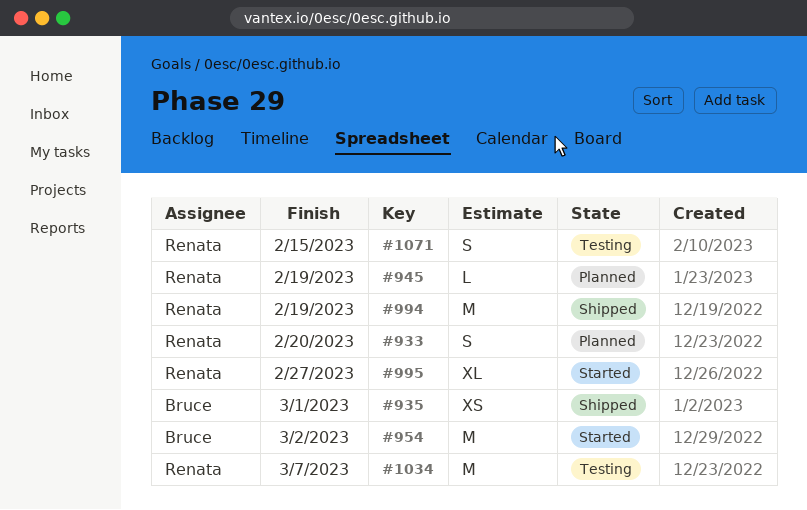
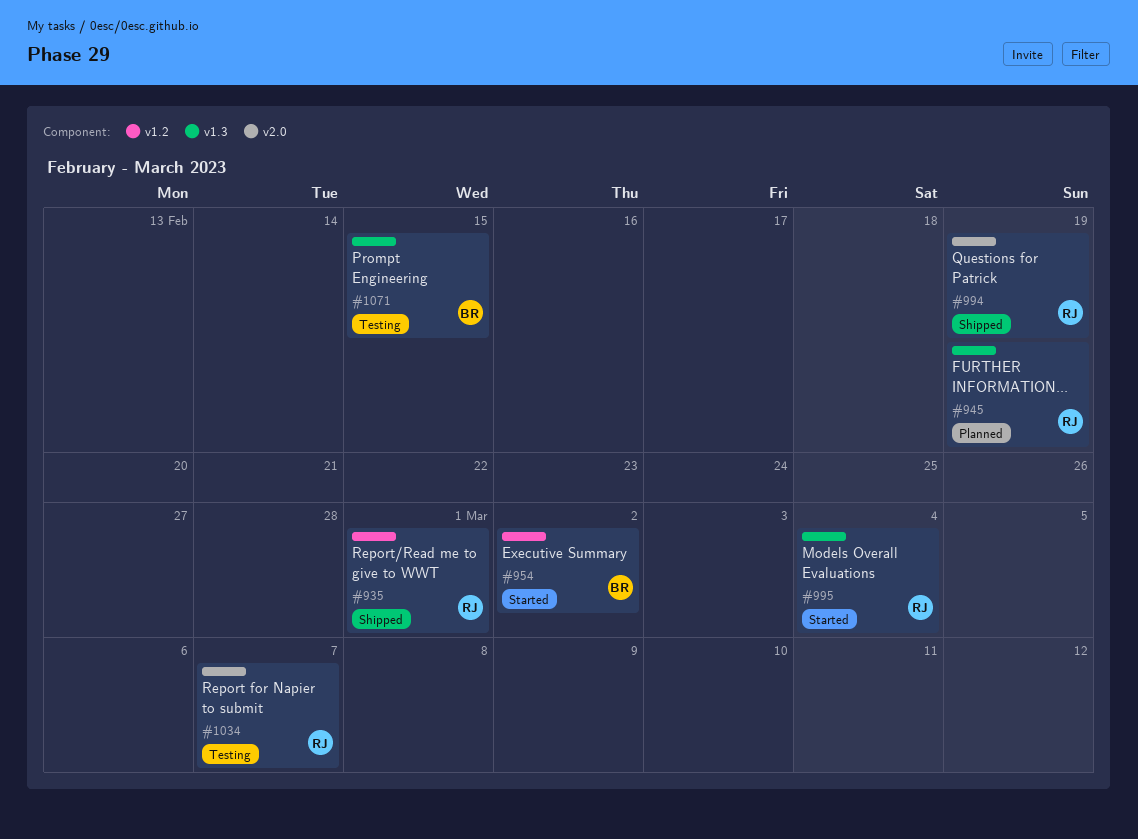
#933: present -> none
#935, owner: Bruce -> Renata
#995, due: Feb 27 -> Mar 4
#1071, owner: Renata -> Bruce

